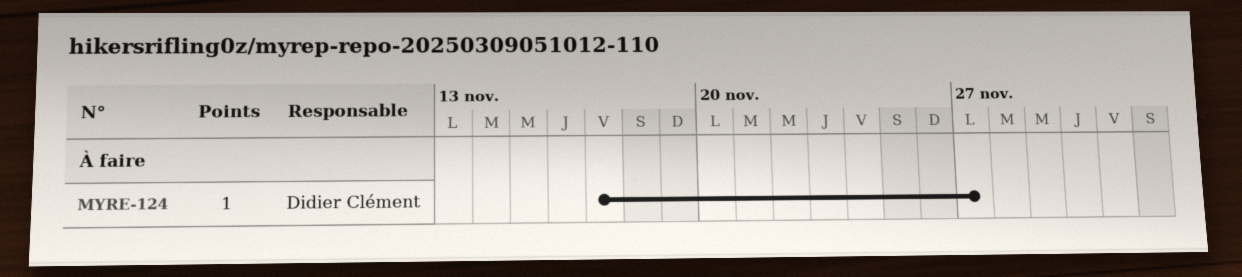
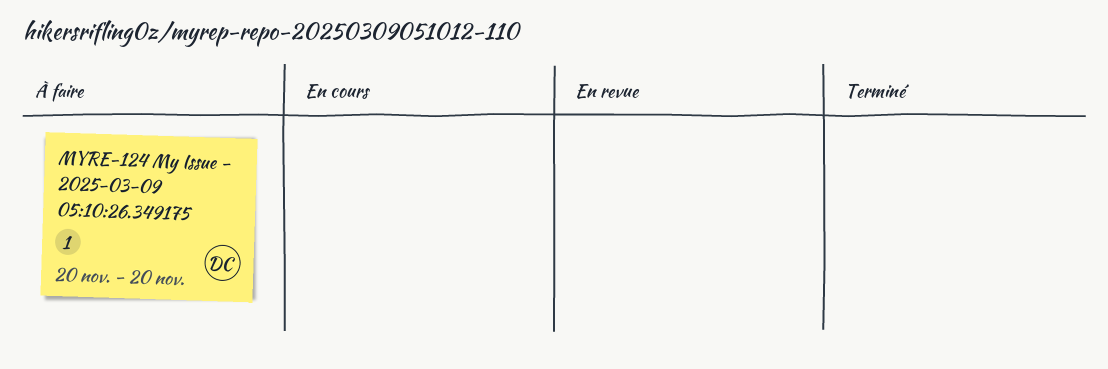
MYRE-124, start: Nov 17 -> Nov 20
MYRE-124, due: Nov 27 -> Nov 20

